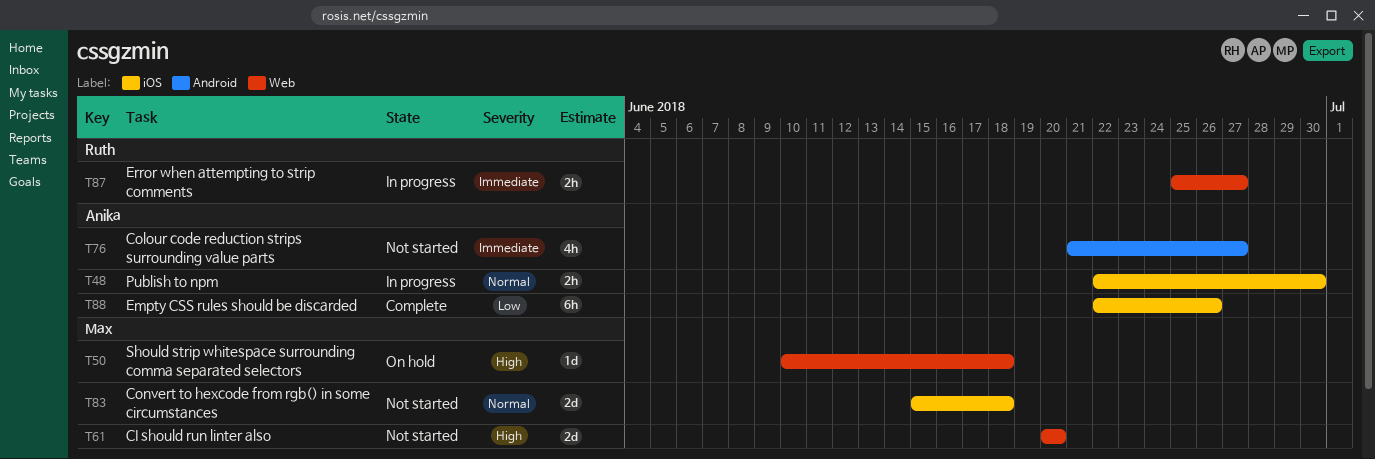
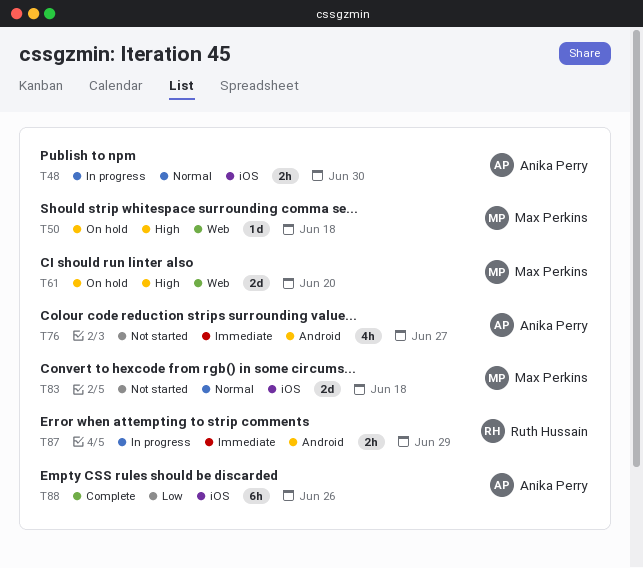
T61, status: Not started -> On hold
T87, label: Web -> Android
T87, due: Jun 27 -> Jun 29

